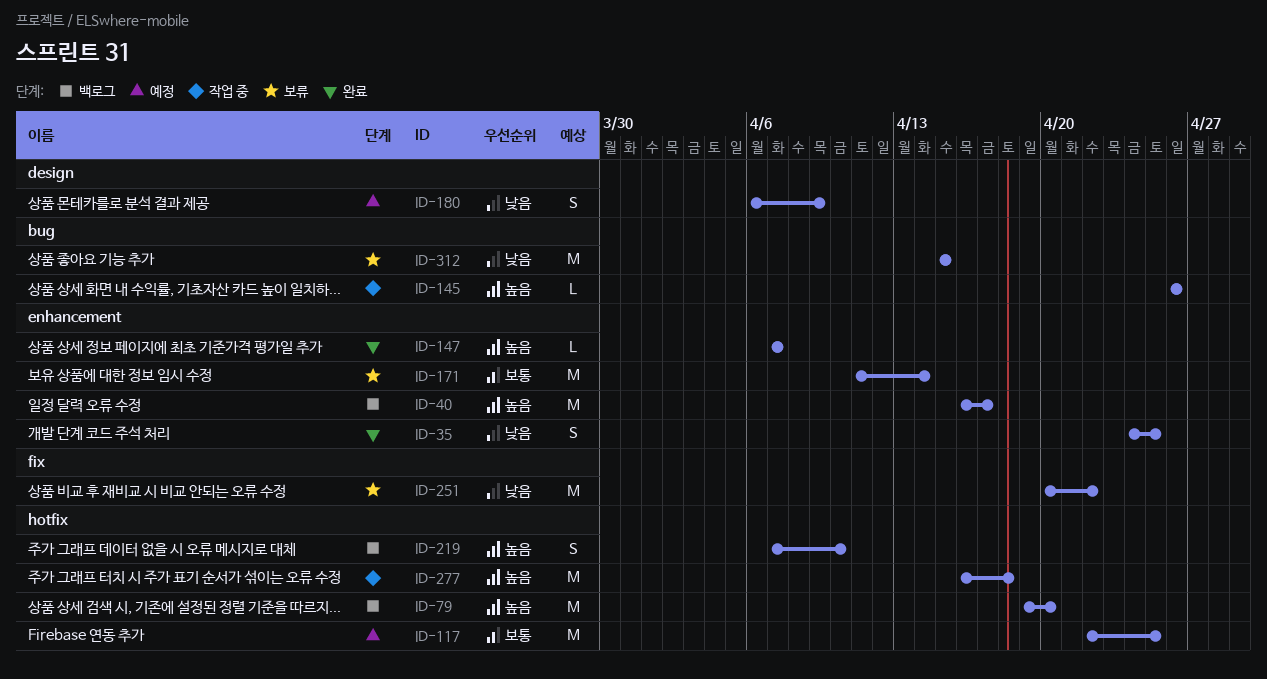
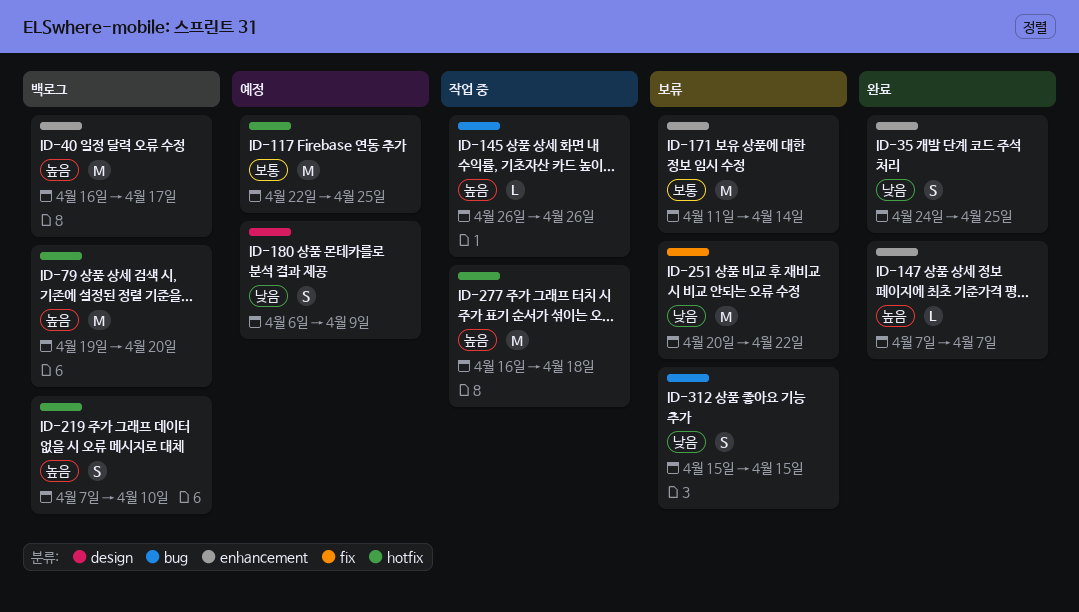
ID-312, estimate: M -> S

